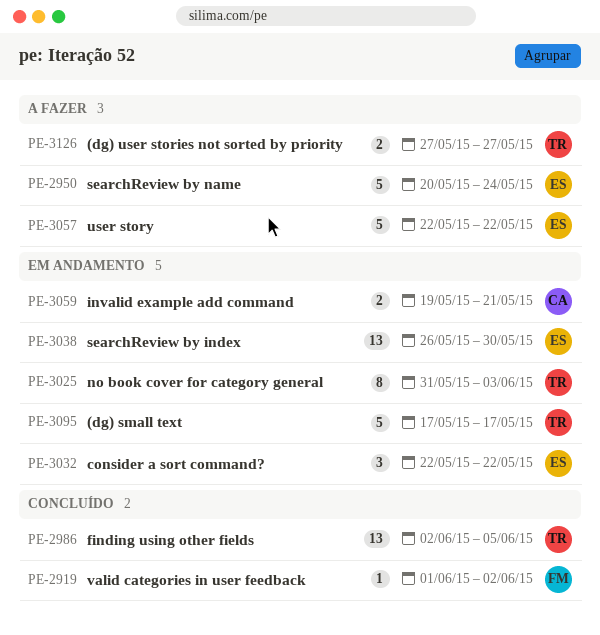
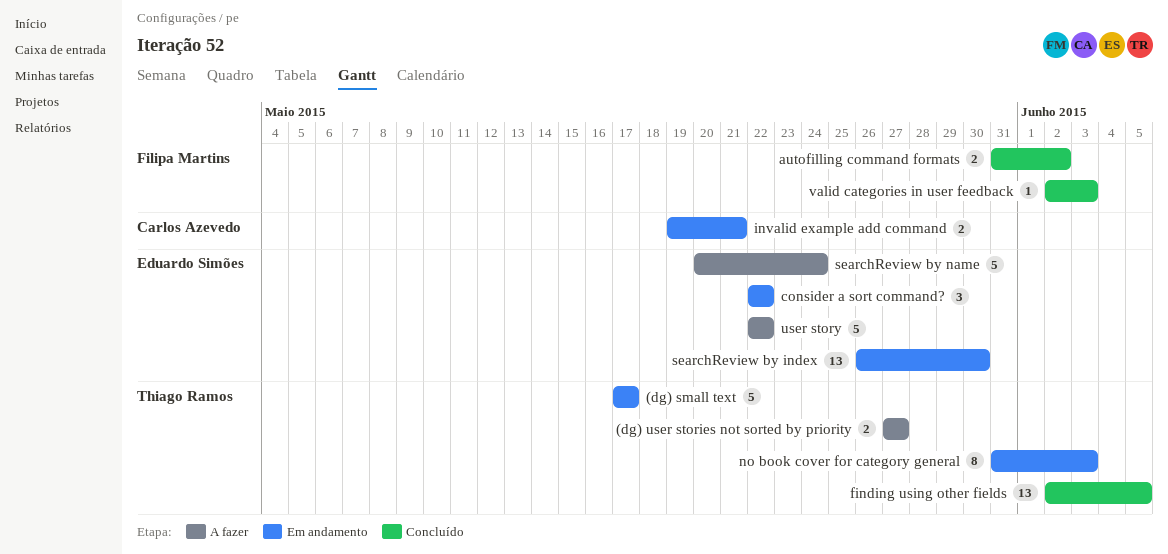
autofilling command formats: none -> present
valid categories in user feedback, start: Jun 1 -> Jun 2
valid categories in user feedback, due: Jun 2 -> Jun 3

